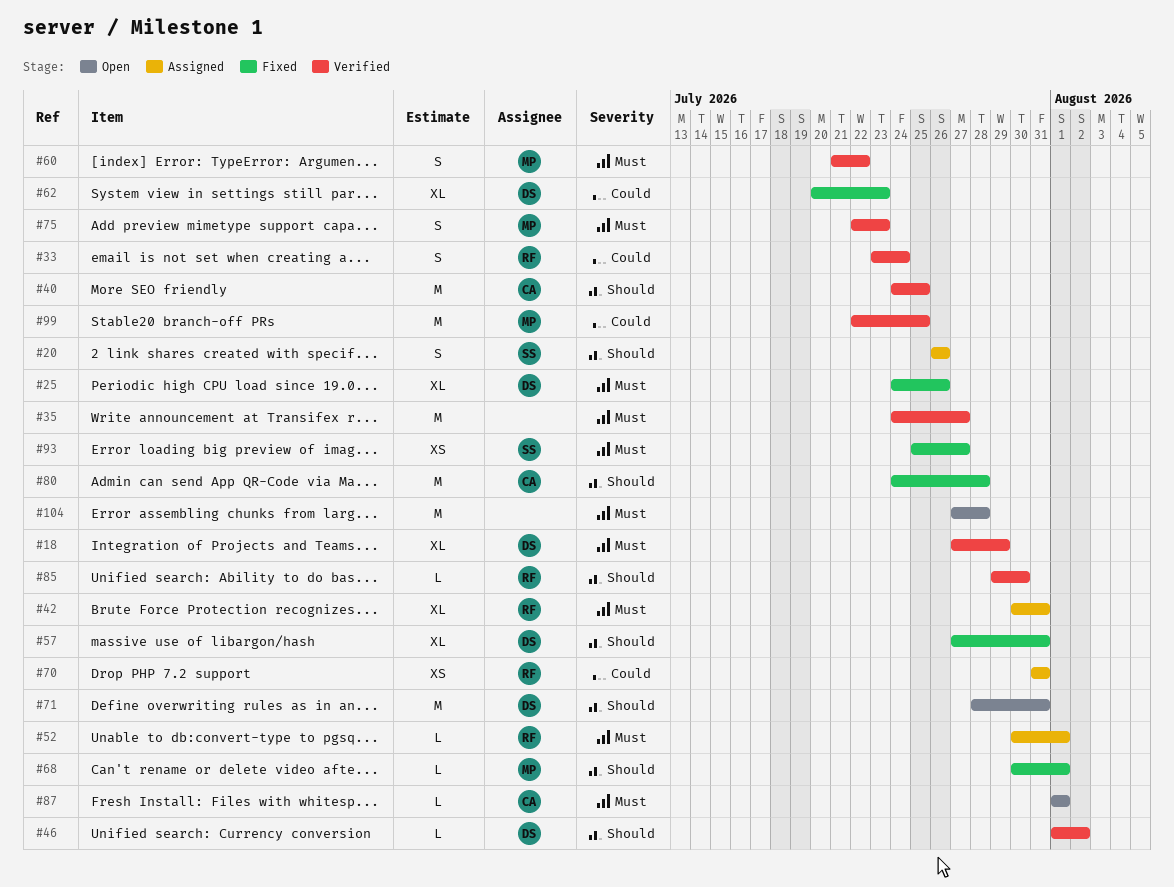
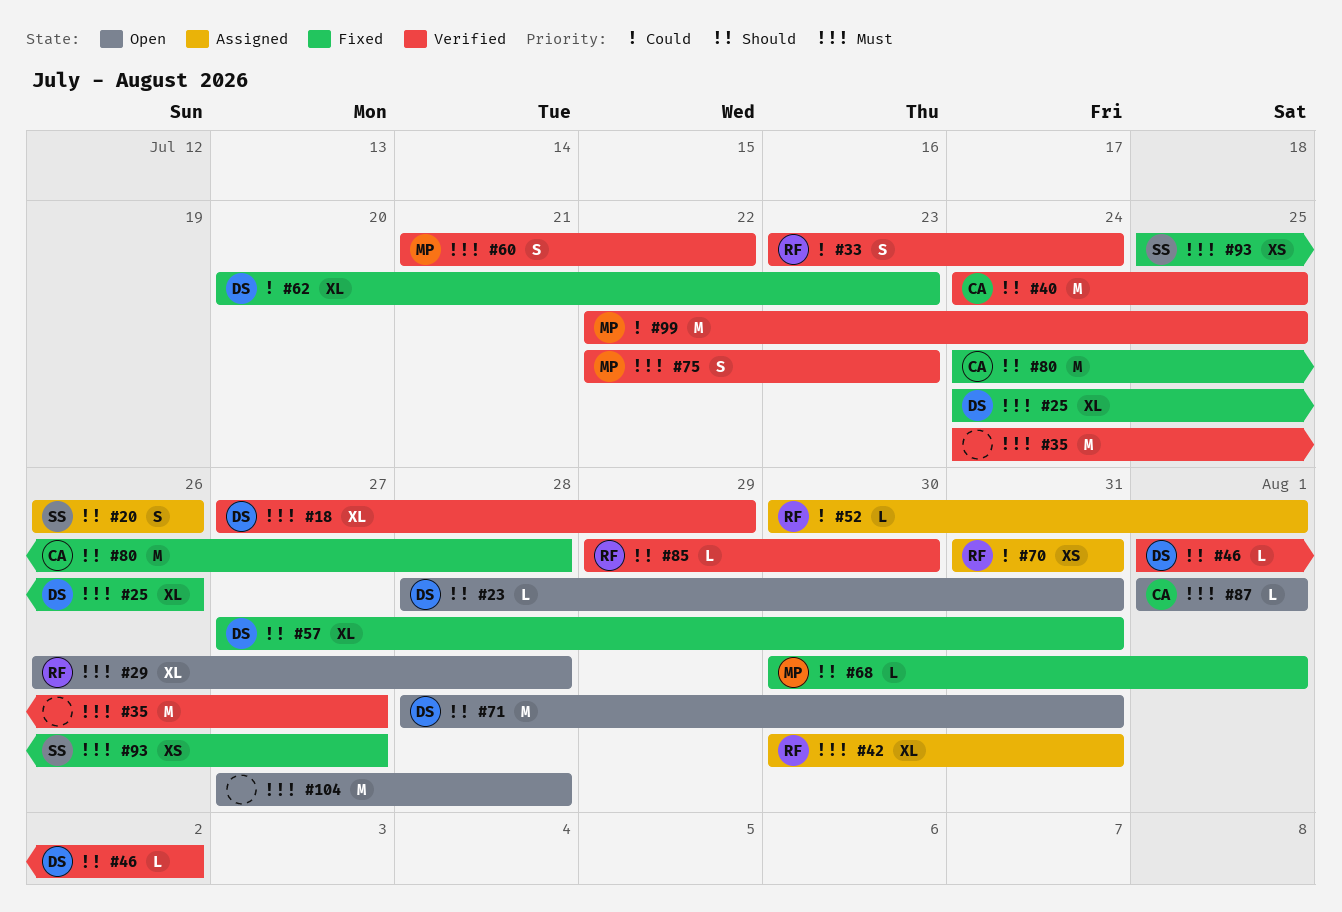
#23: none -> present
#29: none -> present
#52, priority: Must -> Could

